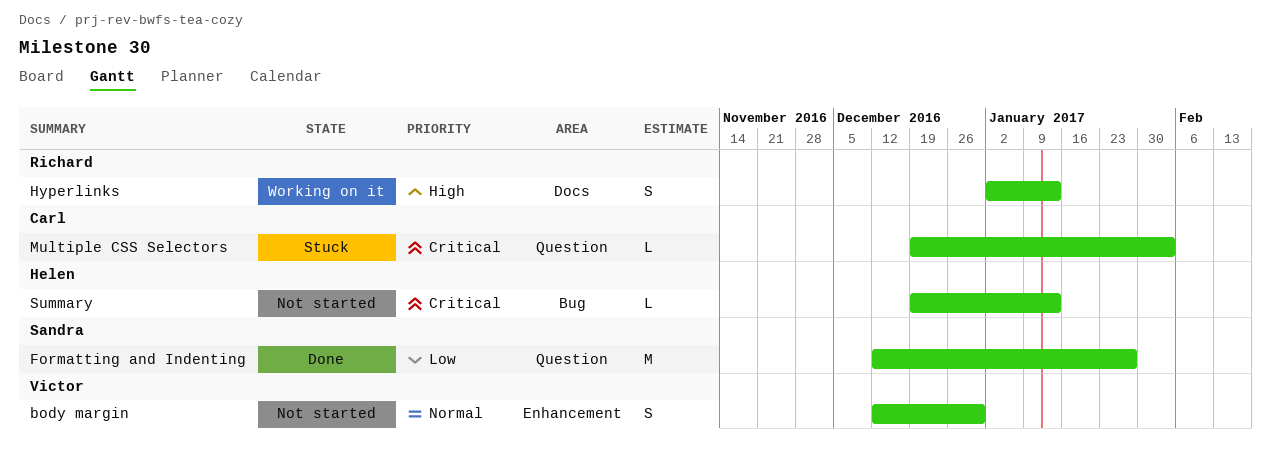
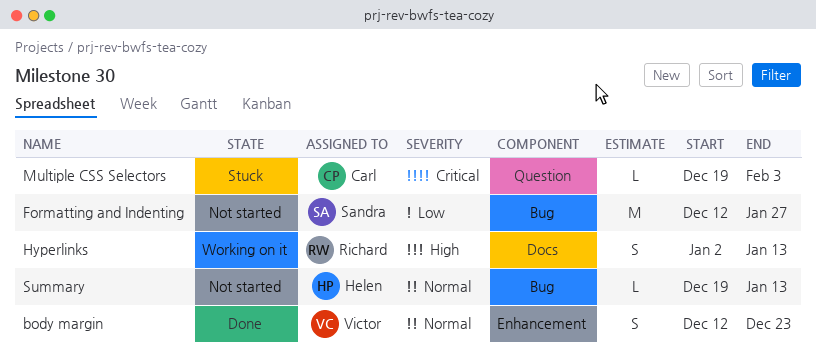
body margin, status: Not started -> Done
body margin, due: Dec 30 -> Dec 23
Formatting and Indenting, status: Done -> Not started
Formatting and Indenting, label: Question -> Bug
Summary, priority: Critical -> Normal

